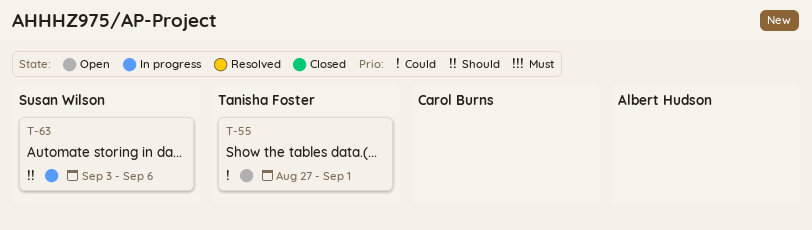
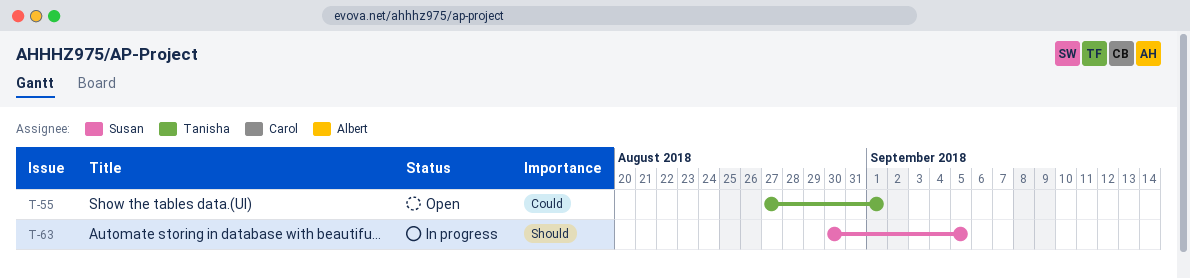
T-63, start: Sep 3 -> Aug 30
T-63, due: Sep 6 -> Sep 5

